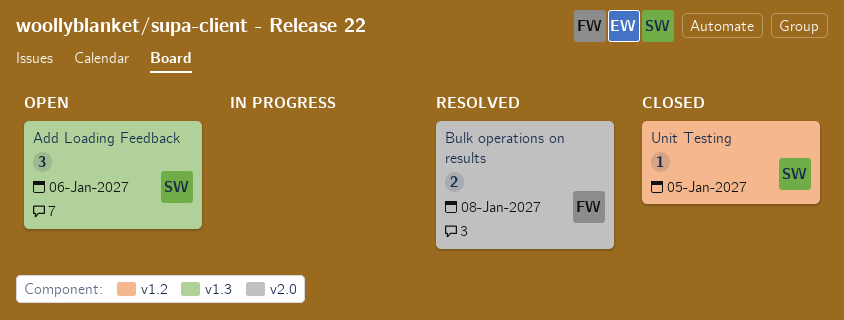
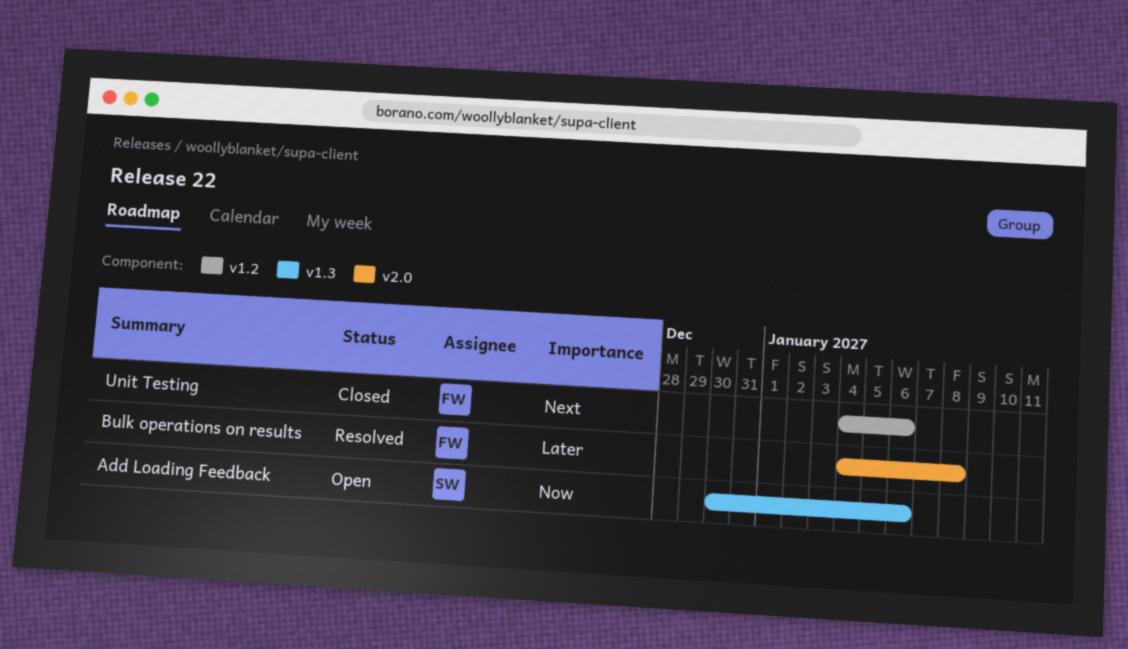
Unit Testing, owner: SW -> FW
Unit Testing, due: Jan 5 -> Jan 6

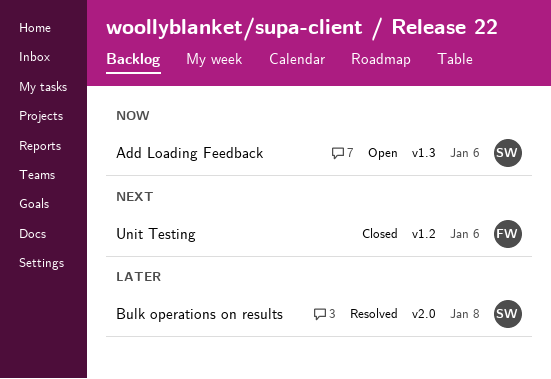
Bulk operations on results, owner: FW -> SW

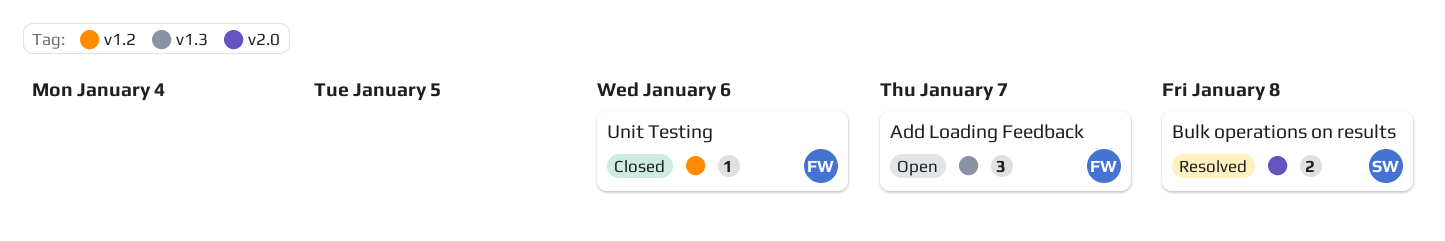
Add Loading Feedback, owner: SW -> FW
Add Loading Feedback, due: Jan 6 -> Jan 7

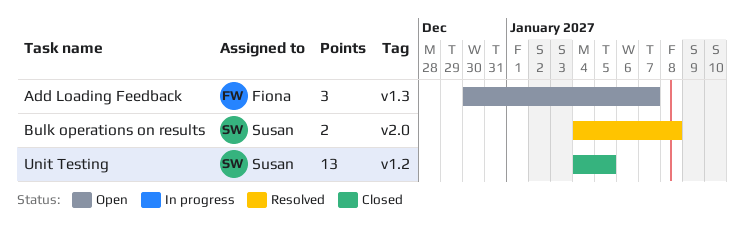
Unit Testing, owner: Fiona -> Susan
Unit Testing, estimate: 1 -> 13
Unit Testing, due: Jan 6 -> Jan 5

